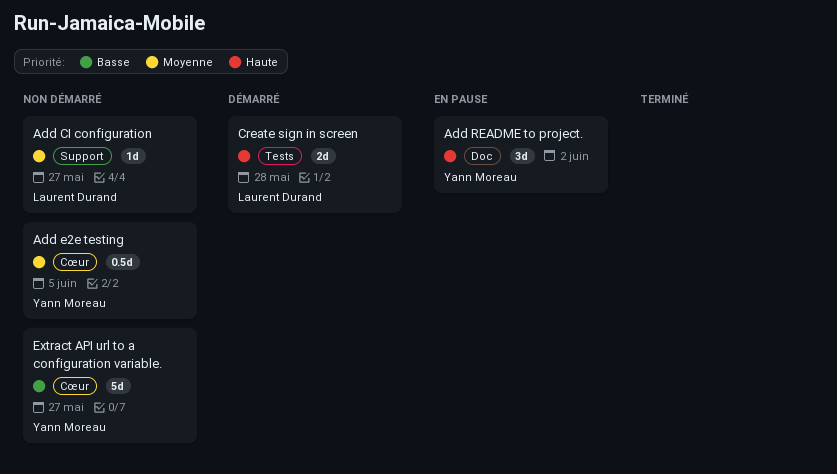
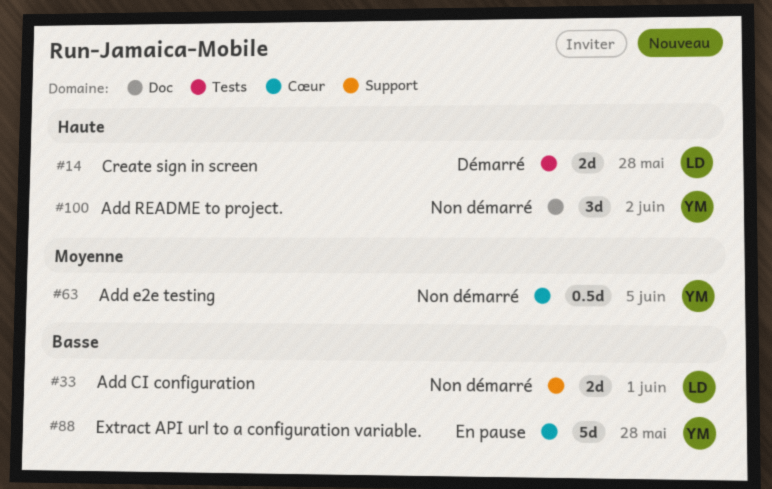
Add CI configuration, priority: Moyenne -> Basse
Add CI configuration, estimate: 1d -> 2d
Add CI configuration, due: May 27 -> Jun 1
Add README to project., status: En pause -> Non démarré
Extract API url to a configuration variable., status: Non démarré -> En pause
Extract API url to a configuration variable., due: May 27 -> May 28

